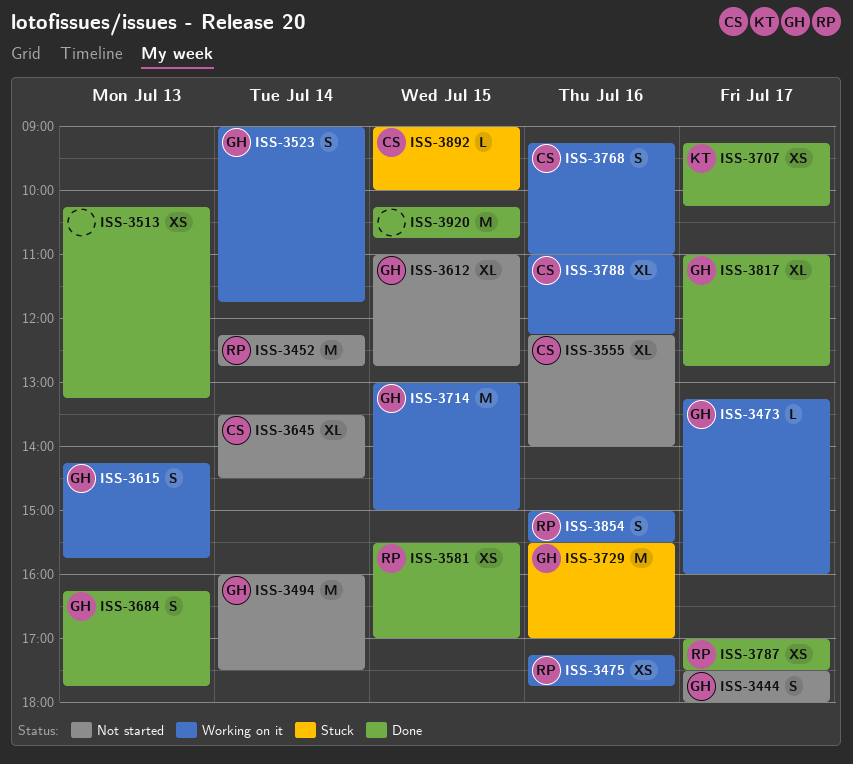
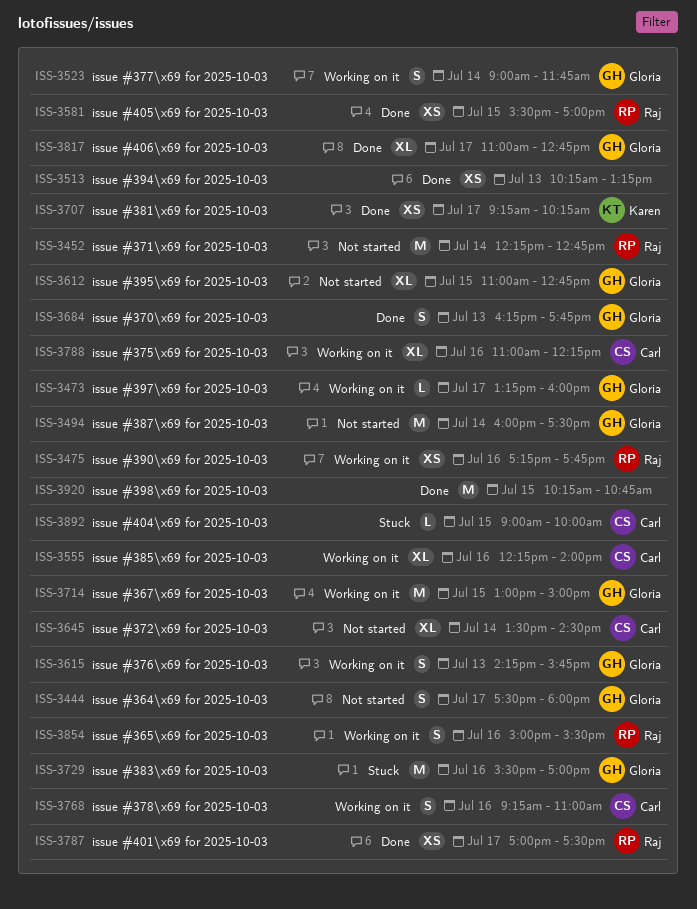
ISS-3555, status: Not started -> Working on it

